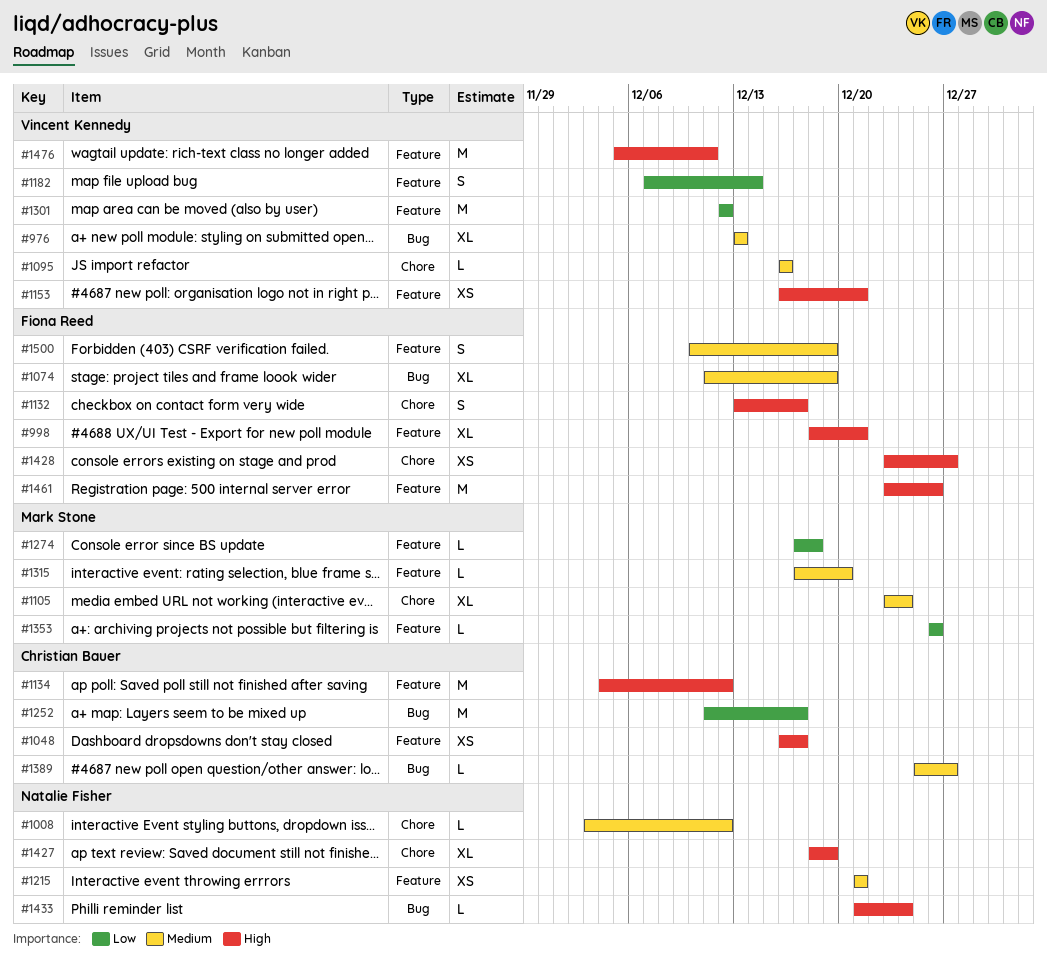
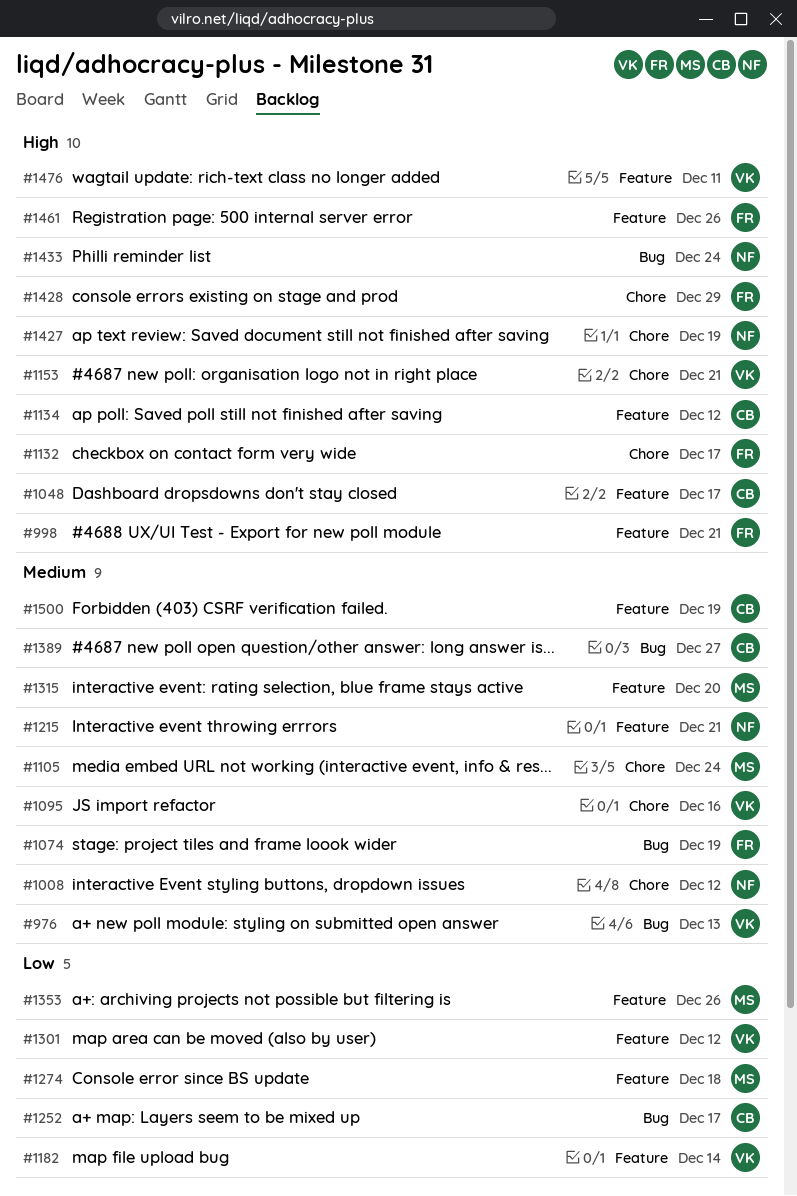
#1153, label: Feature -> Chore
#1428, due: Dec 27 -> Dec 29
#1500, owner: Fiona Reed -> Christian Bauer

